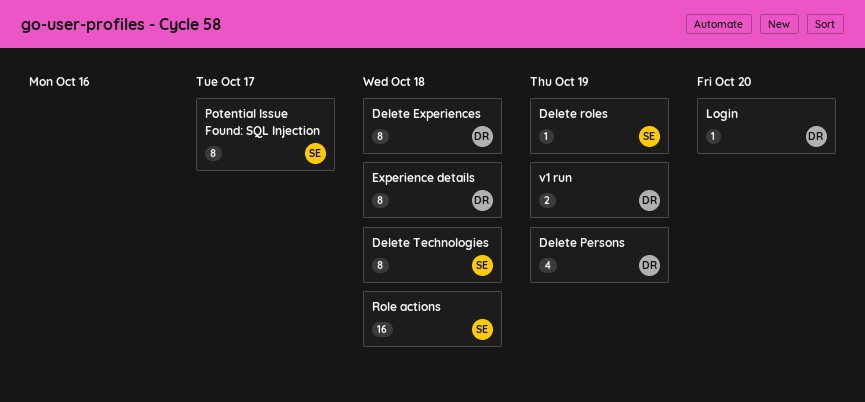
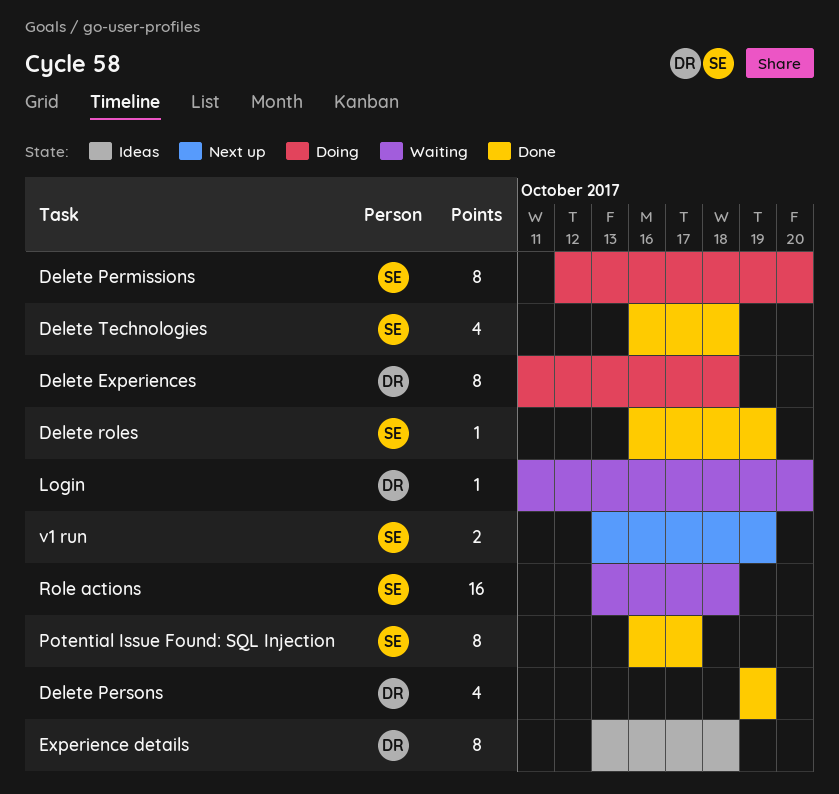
Delete Permissions: none -> present
Delete Technologies, estimate: 8 -> 4
v1 run, owner: DR -> SE

